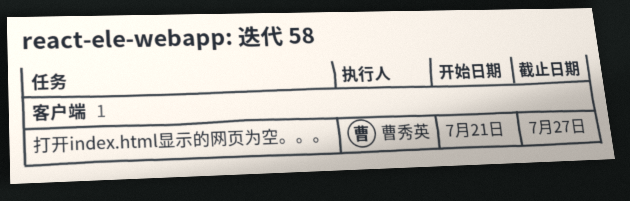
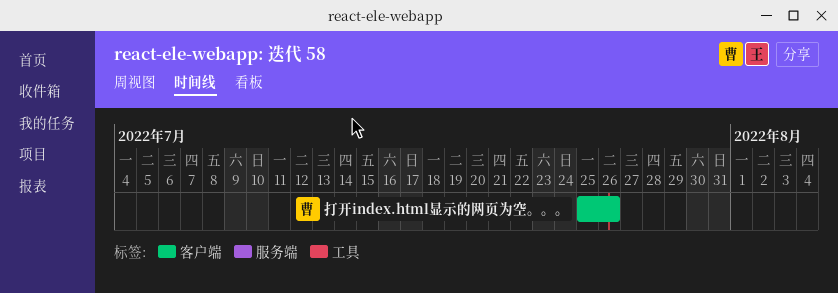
打开index.html显示的网页为空。。。, start: Jul 21 -> Jul 25
打开index.html显示的网页为空。。。, due: Jul 27 -> Jul 26

